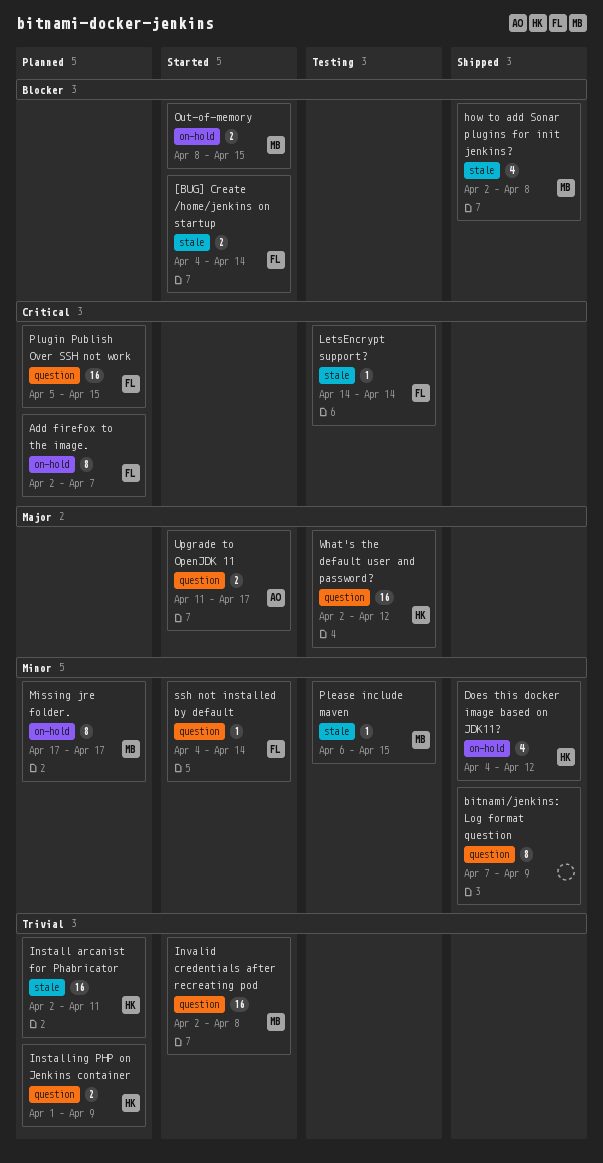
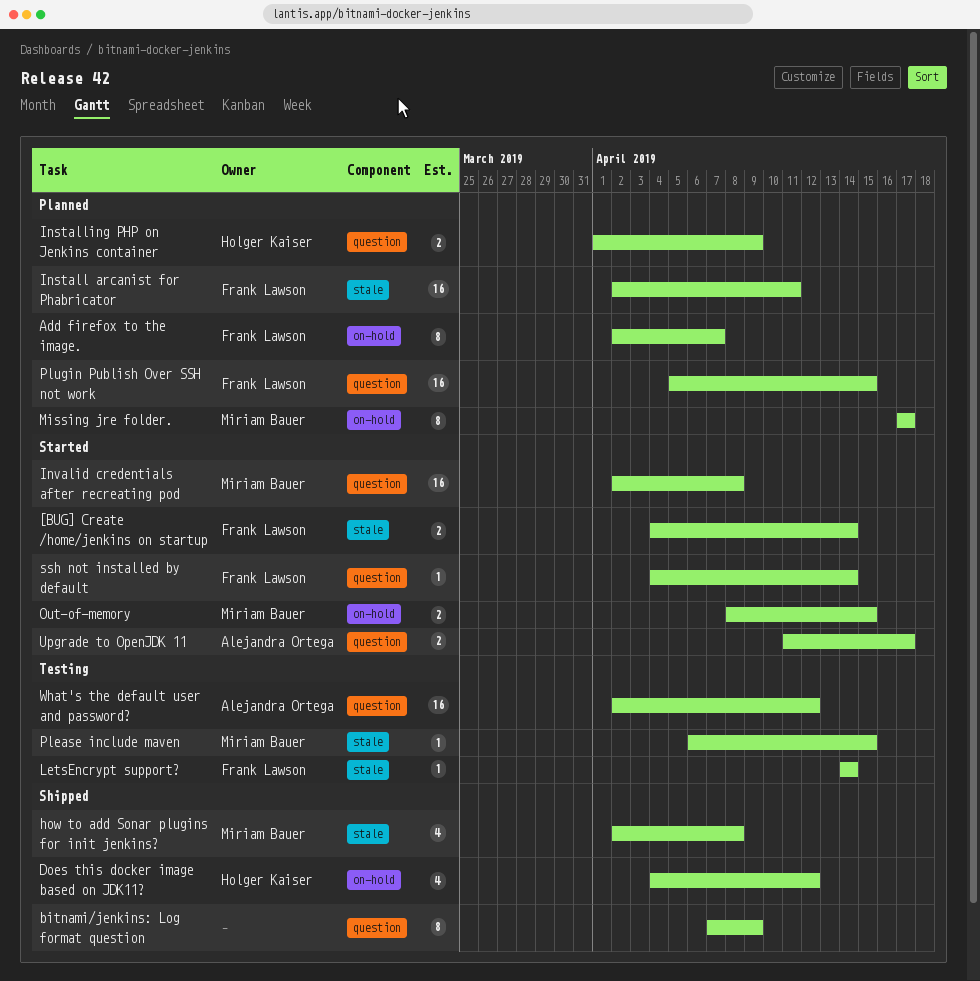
Install arcanist for Phabricator, owner: Holger Kaiser -> Frank Lawson
What's the default user and password?, owner: Holger Kaiser -> Alejandra Ortega

